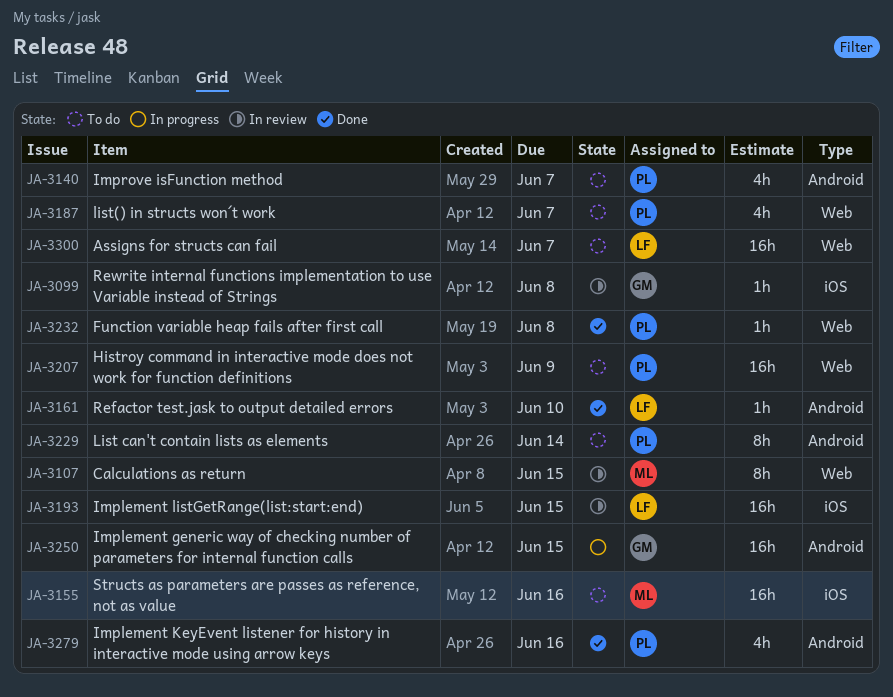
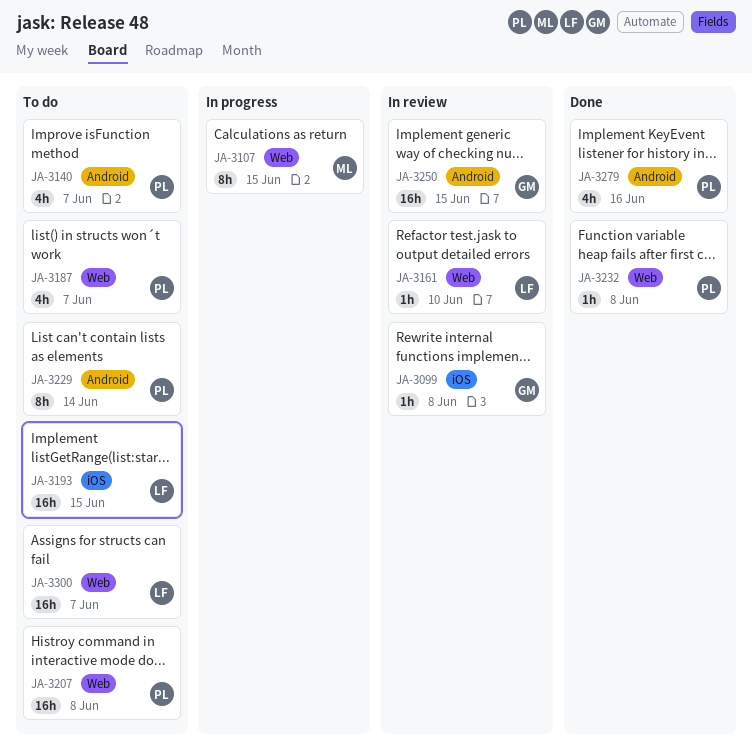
JA-3107, status: In review -> In progress
JA-3155: present -> none
JA-3161, status: Done -> In review
JA-3161, label: Android -> Web
JA-3193, status: In review -> To do
JA-3207, due: Jun 9 -> Jun 8
JA-3250, status: In progress -> In review

